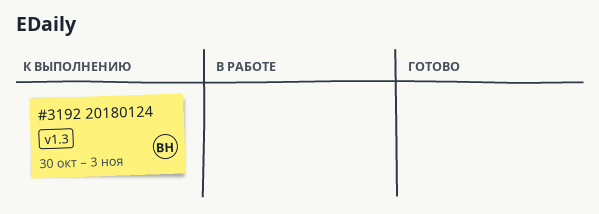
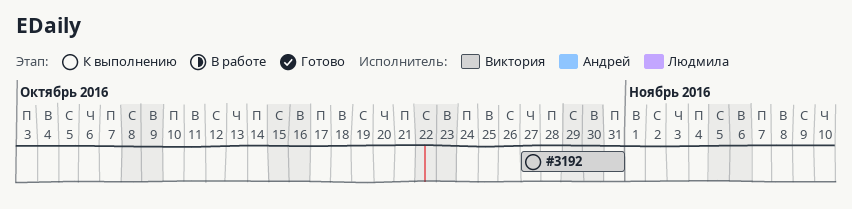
#3192, start: Oct 30 -> Oct 27
#3192, due: Nov 3 -> Oct 31

